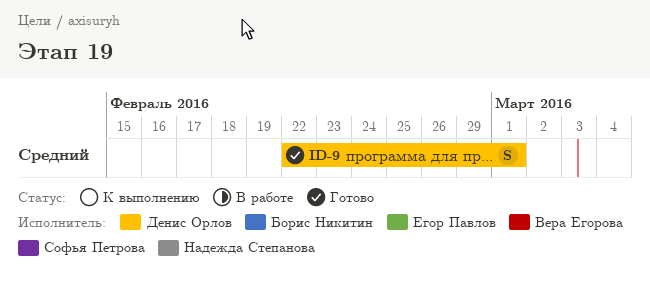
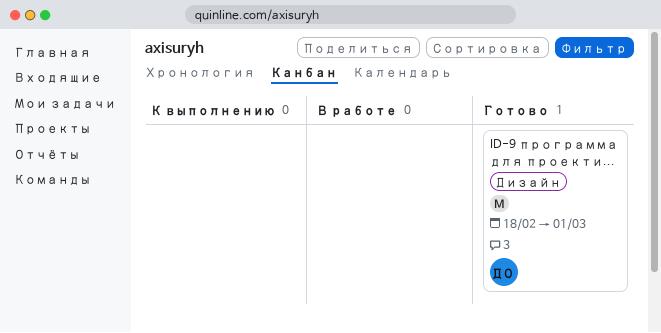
ID-9, estimate: S -> M
ID-9, start: Feb 22 -> Feb 18

